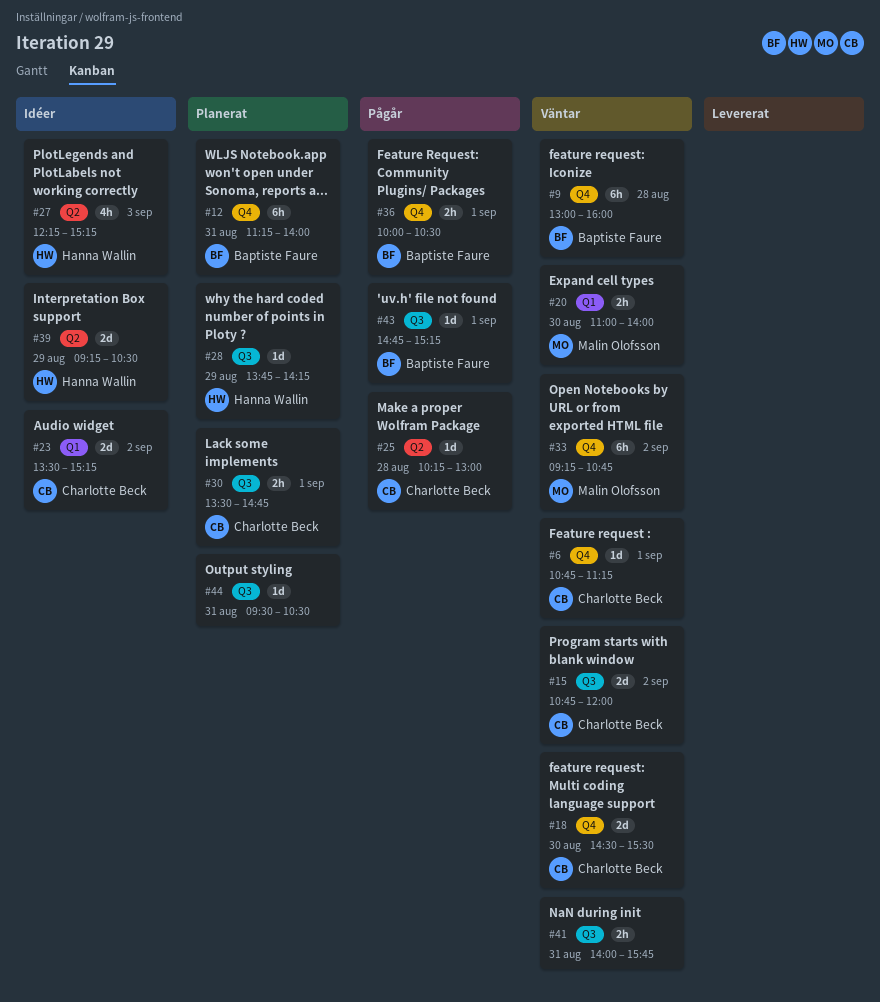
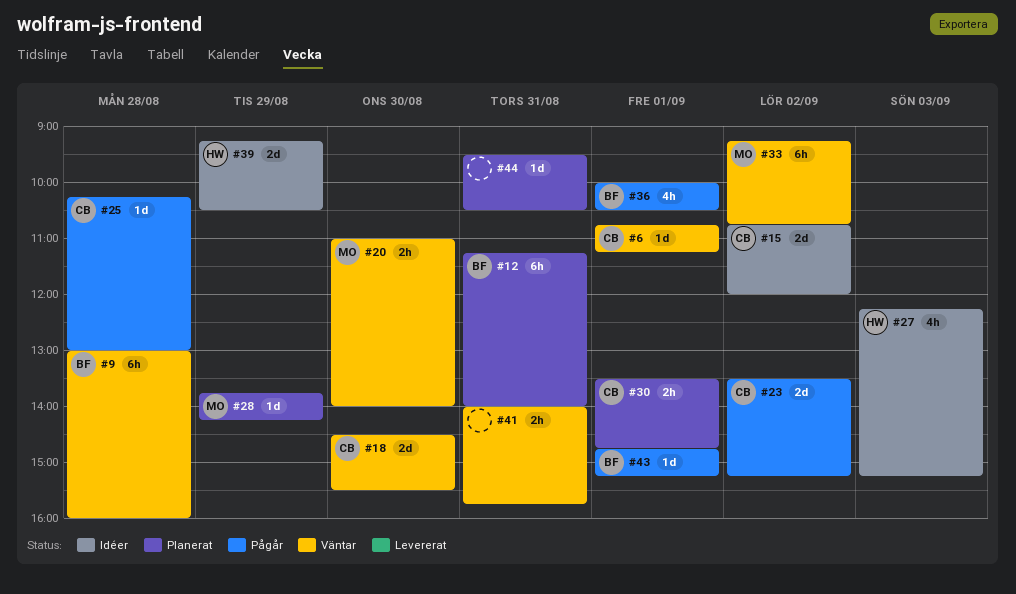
#15, status: Väntar -> Idéer
#23, status: Idéer -> Pågår
#28, owner: Hanna Wallin -> Malin Olofsson
#36, estimate: 2h -> 4h

